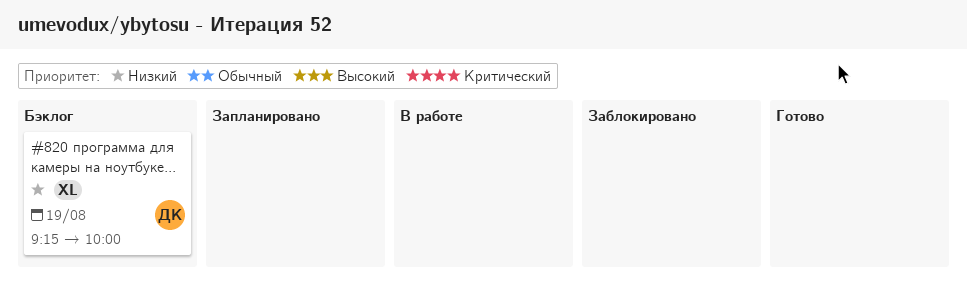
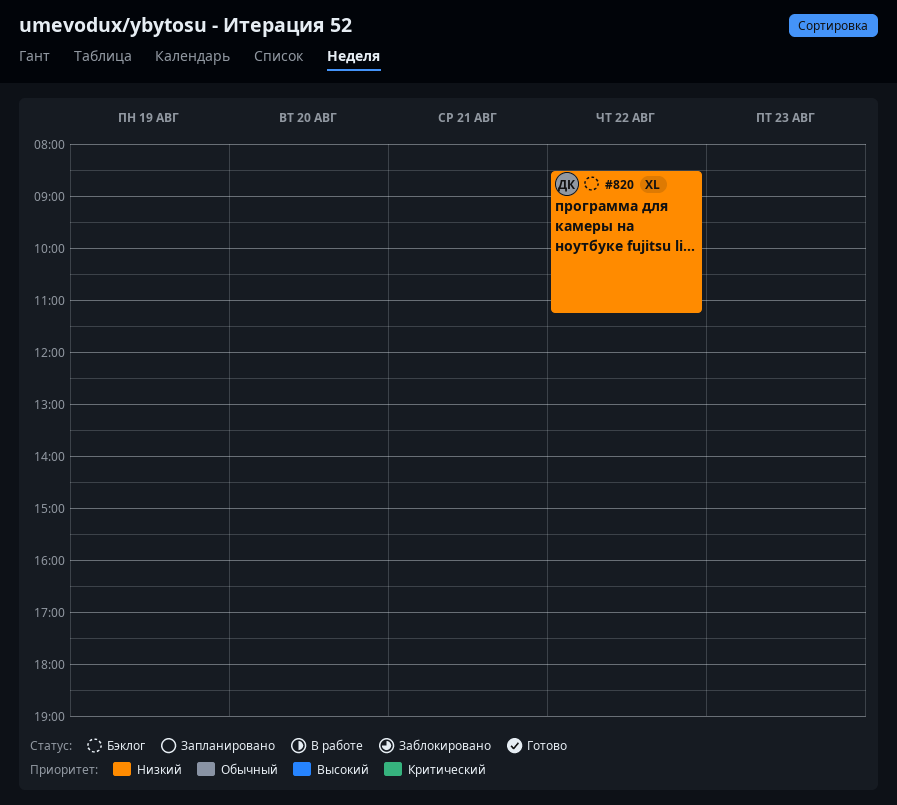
#820, day: Aug 19 -> Aug 22
#820, begins: 09:15 -> 08:30
#820, ends: 10:00 -> 11:15

